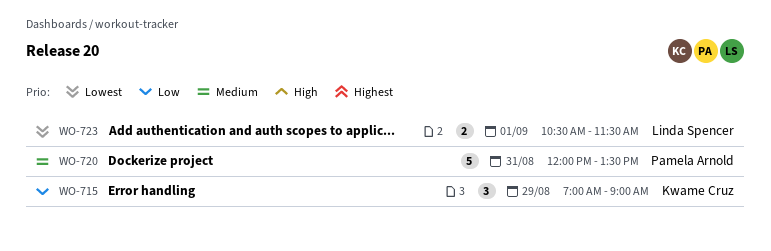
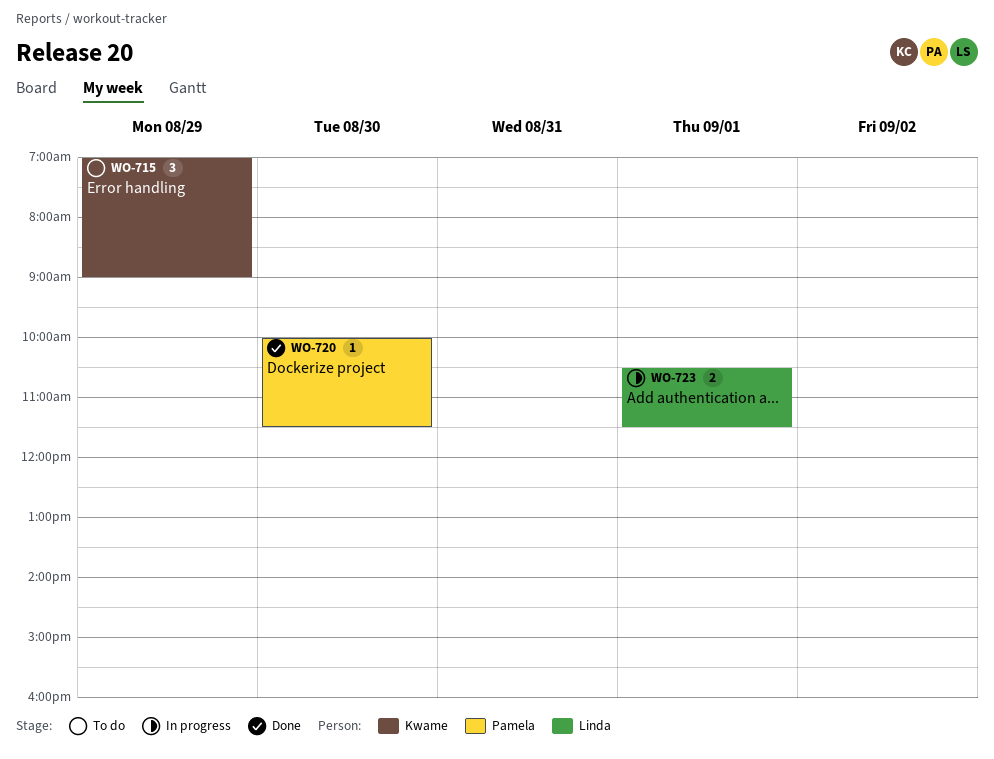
WO-720, estimate: 5 -> 1
WO-720, day: Aug 31 -> Aug 30
WO-720, begins: 12:00 -> 10:00
WO-720, ends: 13:30 -> 11:30

